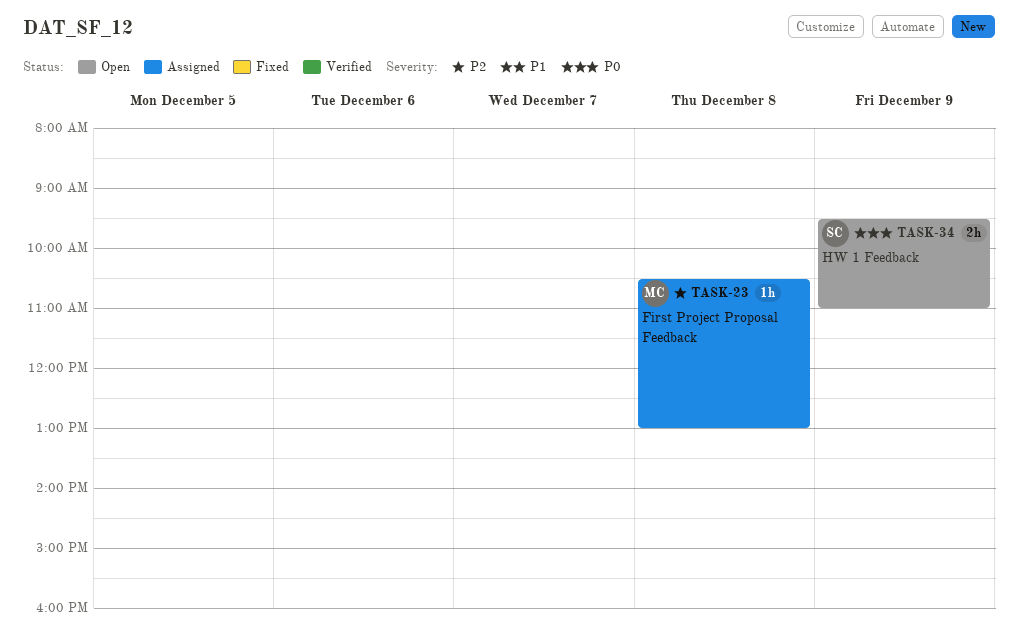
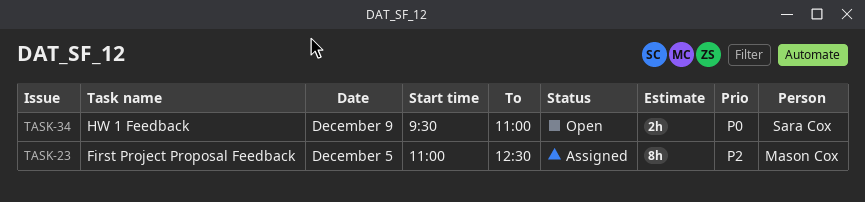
TASK-23, estimate: 1h -> 8h
TASK-23, day: Dec 8 -> Dec 5
TASK-23, begins: 10:30 -> 11:00
TASK-23, ends: 13:00 -> 12:30

